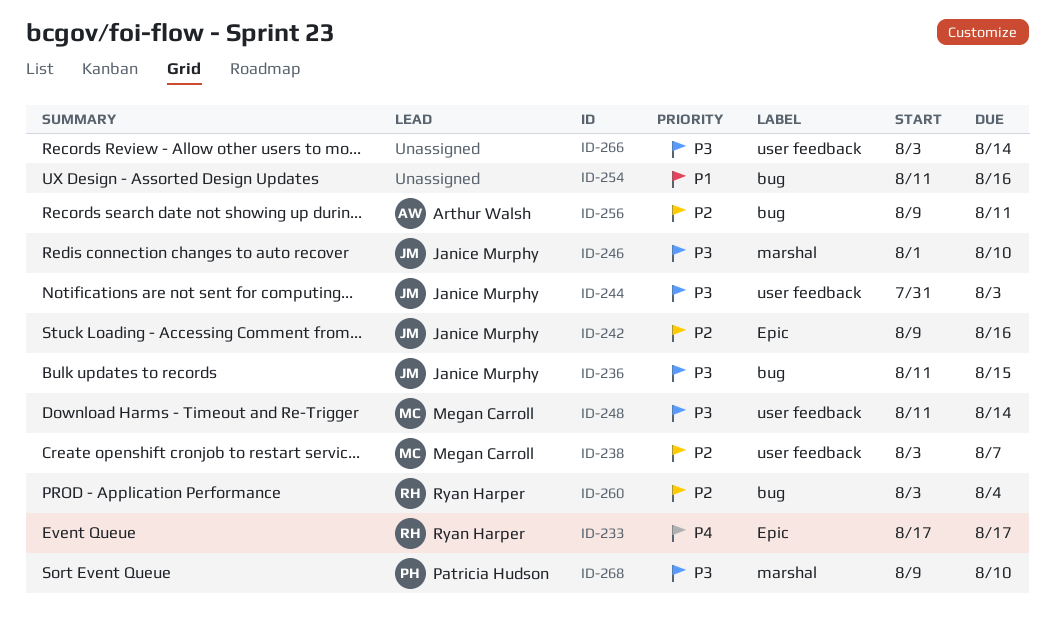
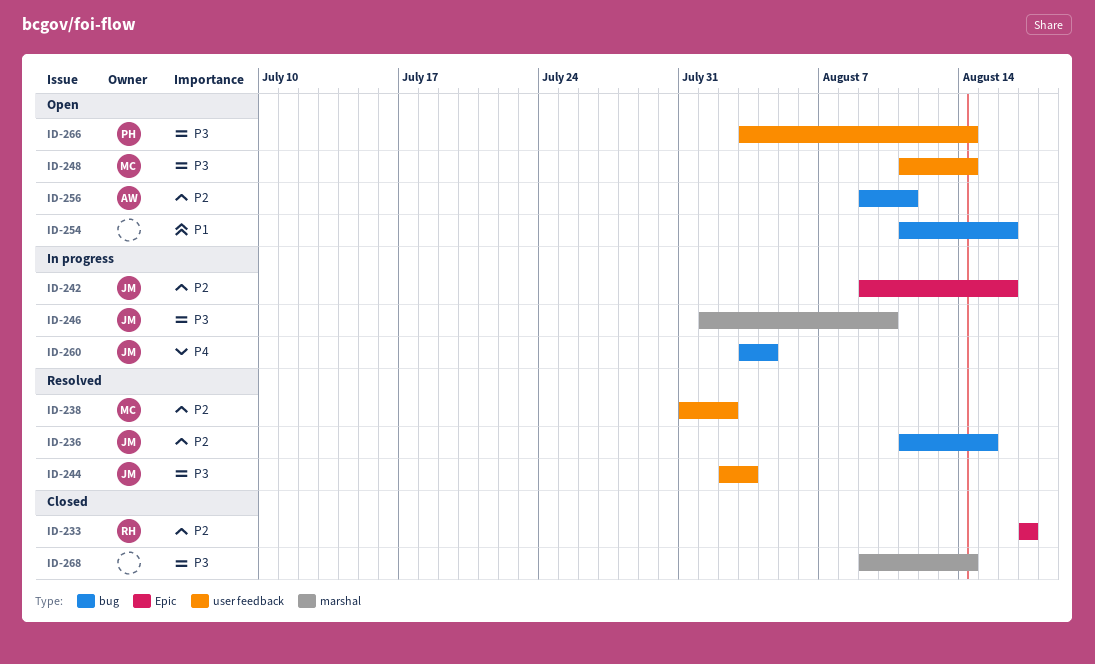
ID-233, priority: P4 -> P2
ID-236, priority: P3 -> P2
ID-238, start: Aug 3 -> Jul 31
ID-238, due: Aug 7 -> Aug 2
ID-244, start: Jul 31 -> Aug 2
ID-260, owner: Ryan Harper -> Janice Murphy
ID-260, priority: P2 -> P4
ID-266, owner: none -> Patricia Hudson
ID-268, owner: Patricia Hudson -> none
ID-268, due: Aug 10 -> Aug 14

